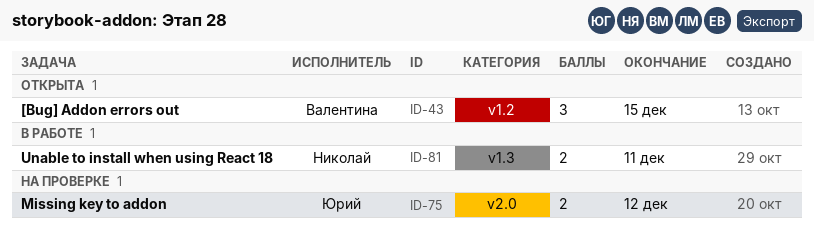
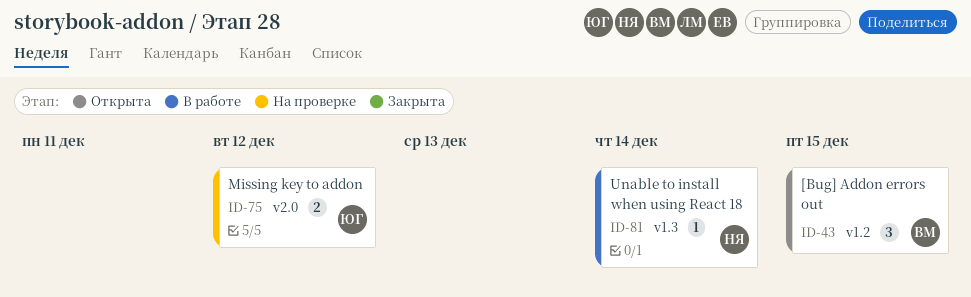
ID-81, estimate: 2 -> 1
ID-81, due: Dec 11 -> Dec 14

